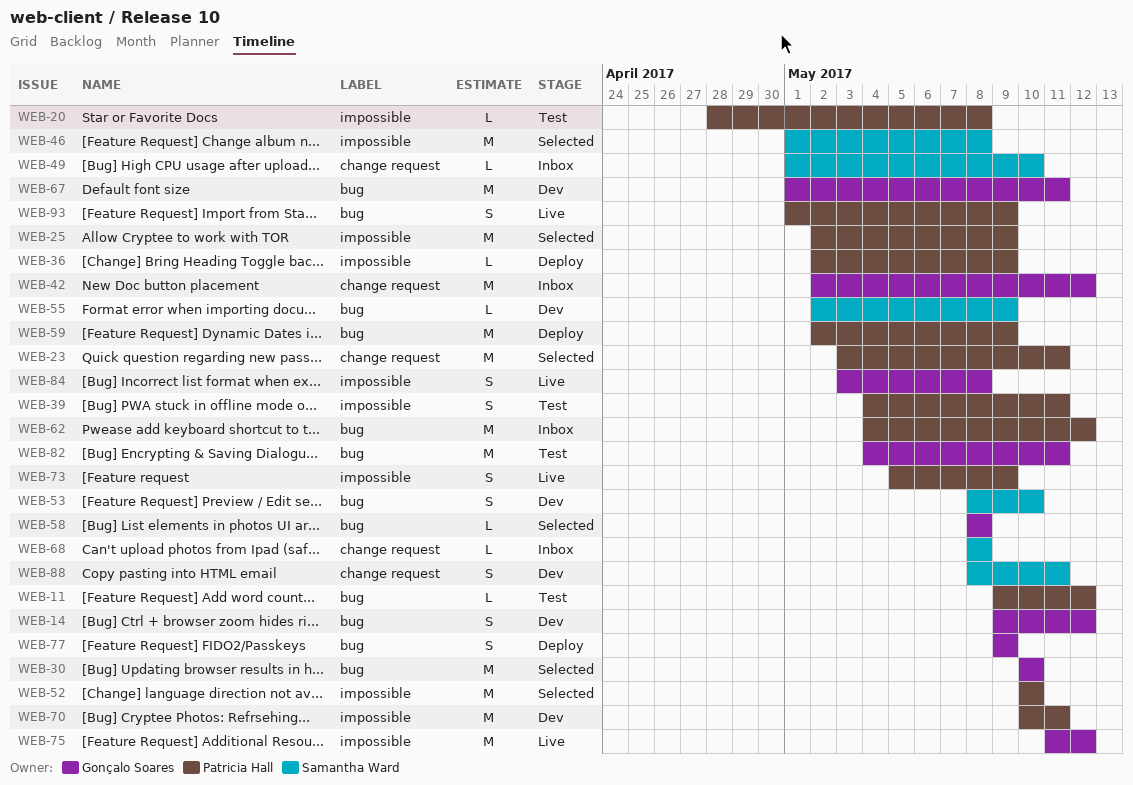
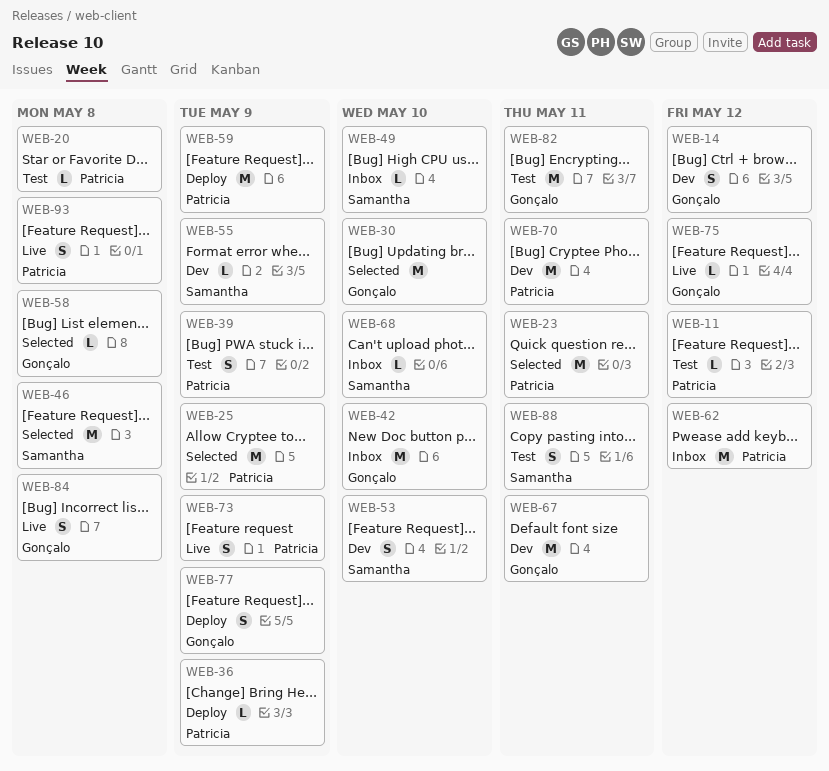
WEB-39, due: May 11 -> May 9
WEB-42, due: May 12 -> May 10
WEB-52: present -> none
WEB-68, due: May 8 -> May 10
WEB-75, estimate: M -> L
WEB-88, status: Dev -> Test
WEB-93, due: May 9 -> May 8

